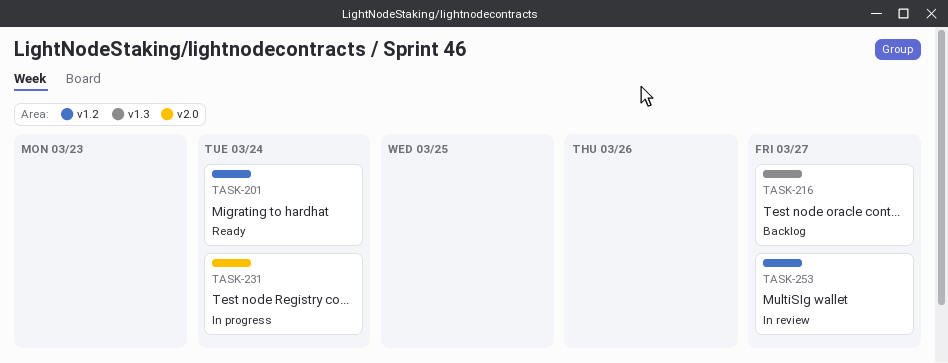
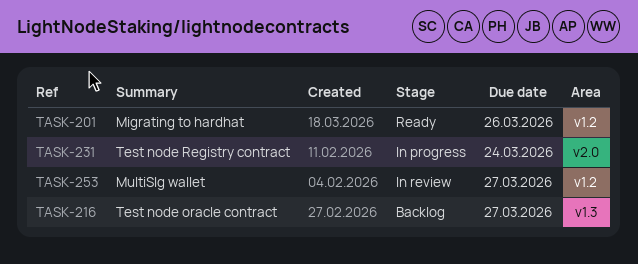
TASK-201, due: Mar 24 -> Mar 26

